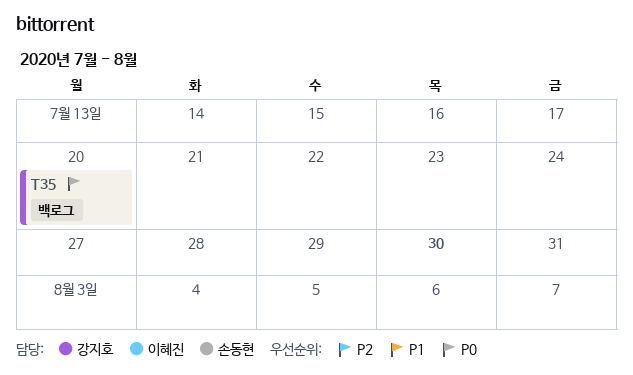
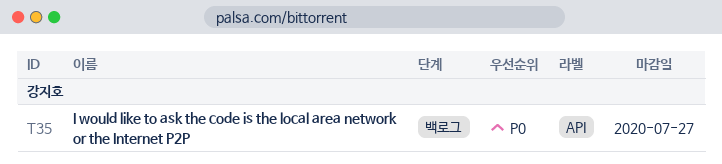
T35, due: Jul 20 -> Jul 27

